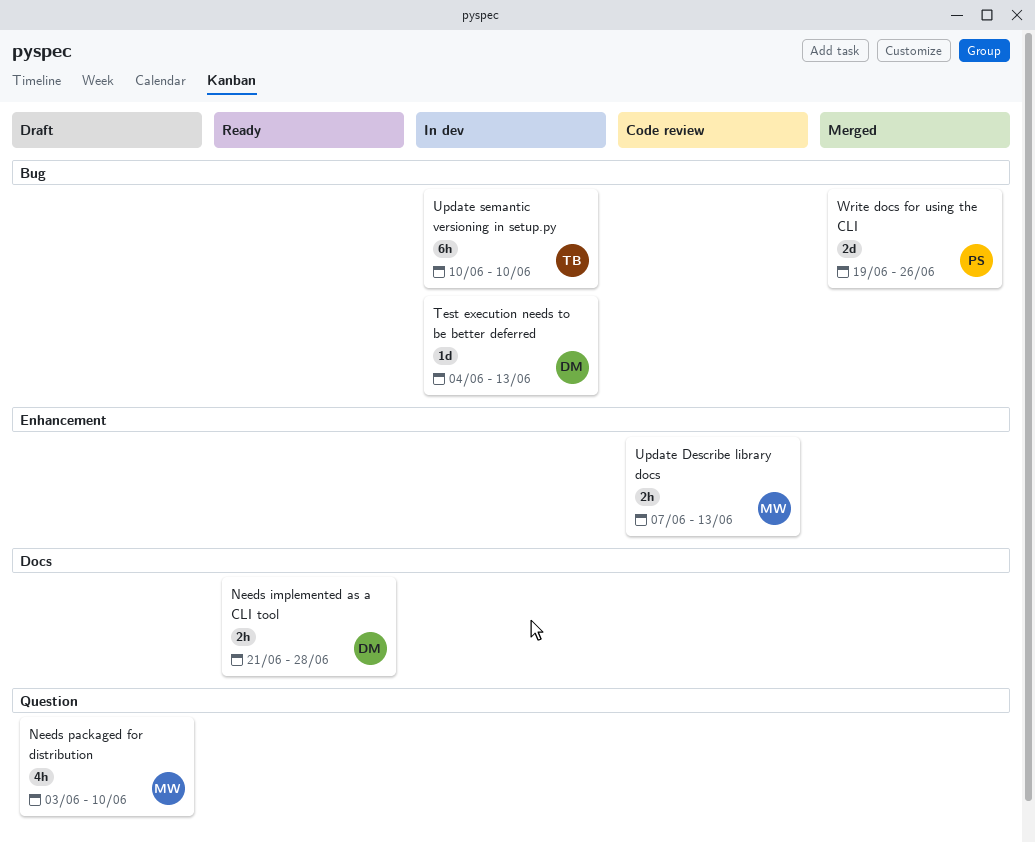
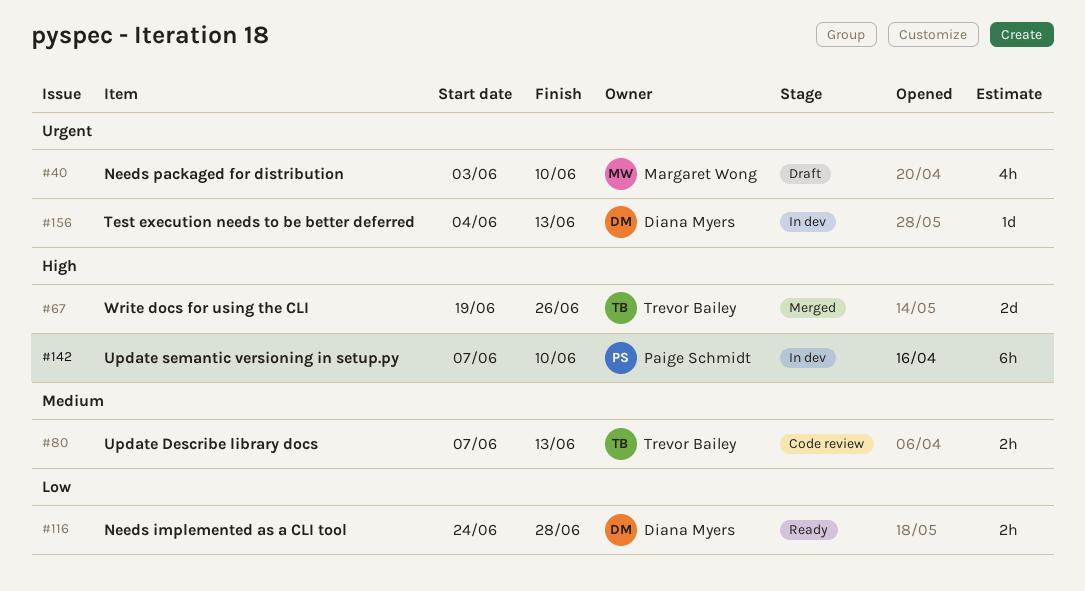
Needs implemented as a CLI tool, start: Jun 21 -> Jun 24
Update Describe library docs, owner: Margaret Wong -> Trevor Bailey
Update semantic versioning in setup.py, owner: Trevor Bailey -> Paige Schmidt
Update semantic versioning in setup.py, start: Jun 10 -> Jun 7
Write docs for using the CLI, owner: Paige Schmidt -> Trevor Bailey

